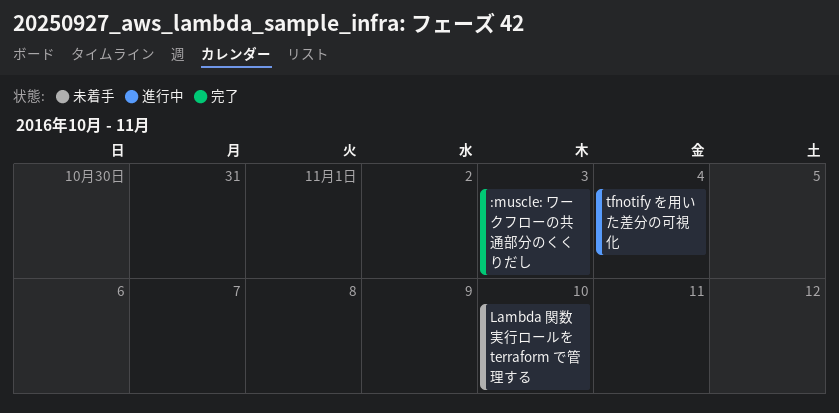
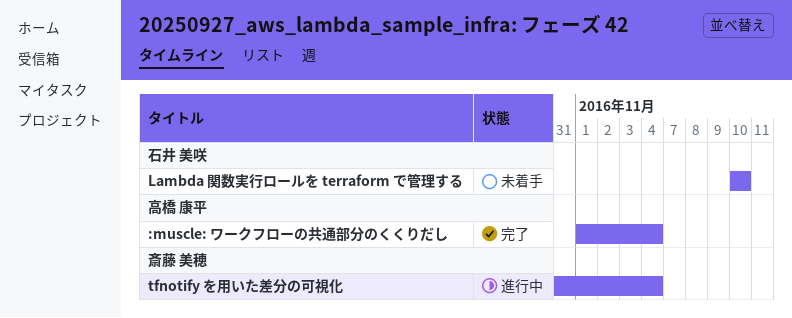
:muscle: ワークフローの共通部分のくくりだし, due: Nov 3 -> Nov 4

